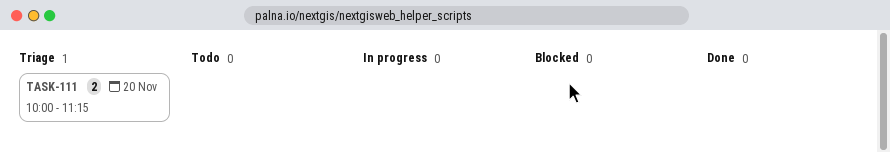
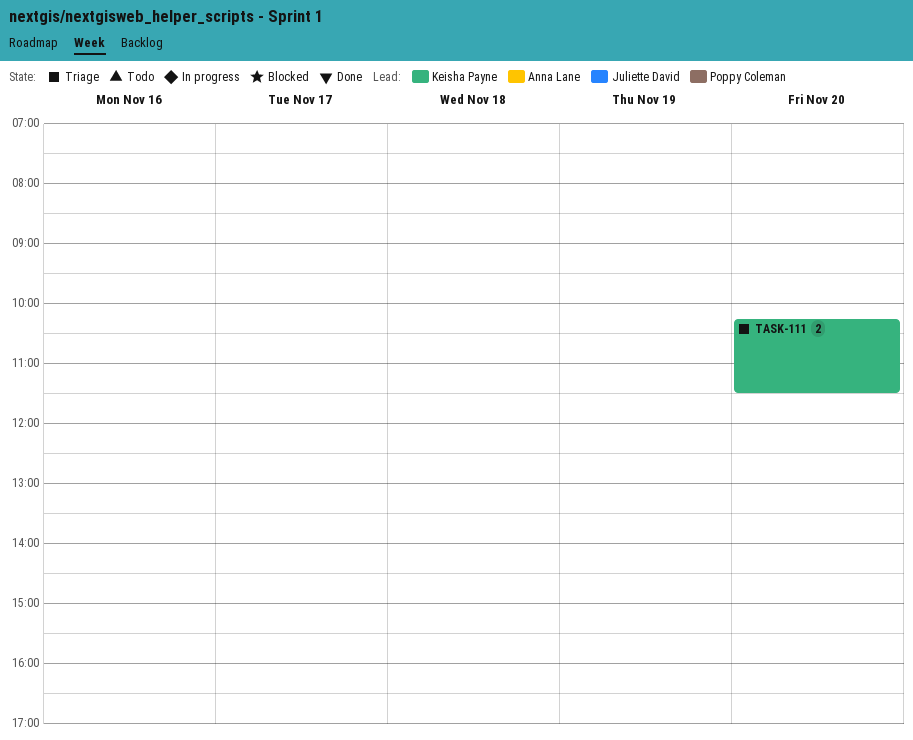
TASK-111, begins: 10:00 -> 10:15
TASK-111, ends: 11:15 -> 11:30

